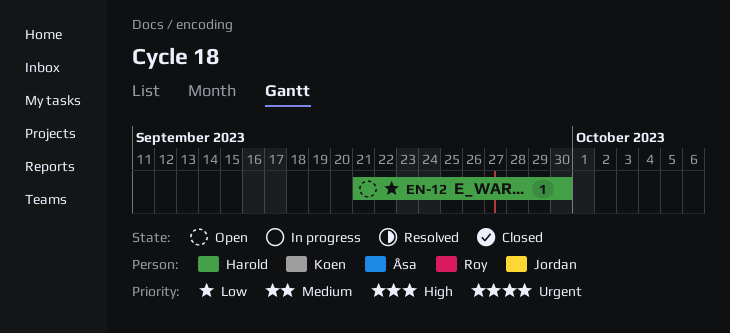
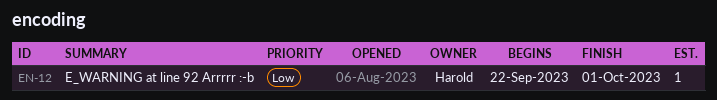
EN-12, start: Sep 21 -> Sep 22
EN-12, due: Sep 30 -> Oct 1

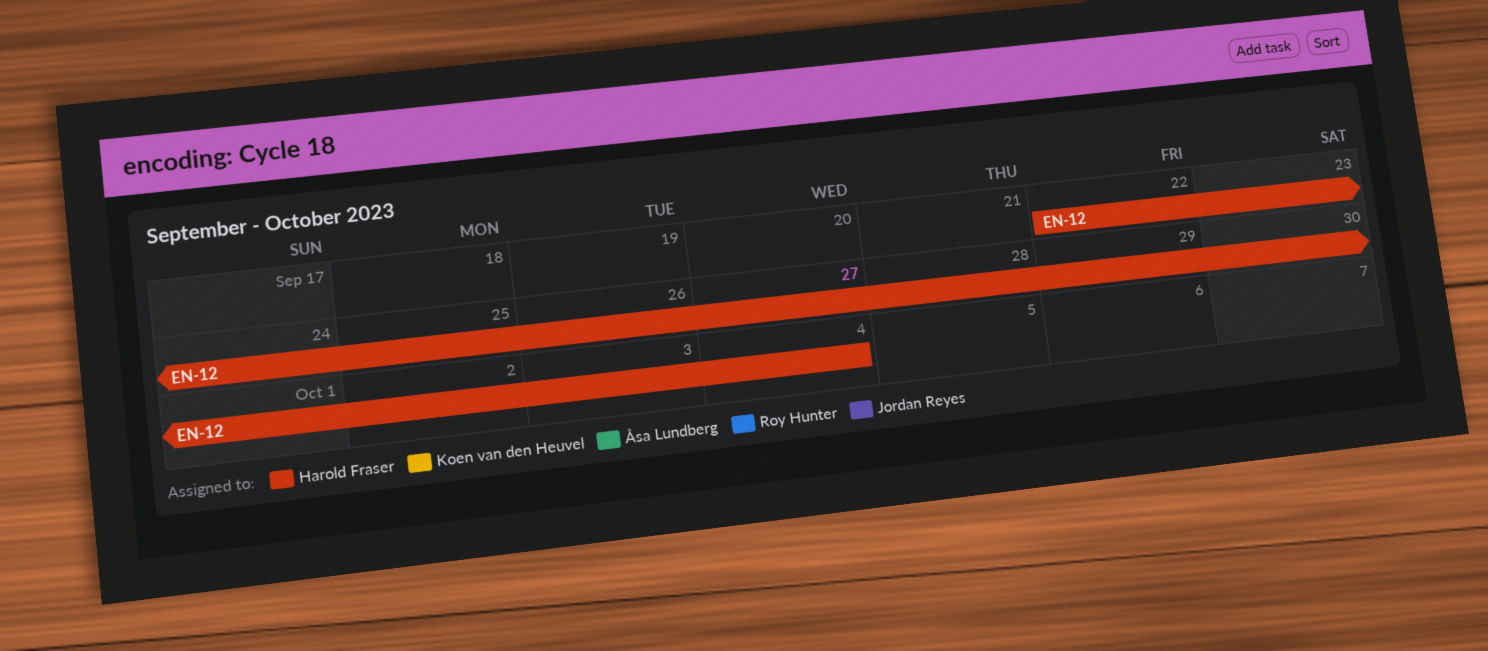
EN-12, due: Oct 1 -> Oct 4

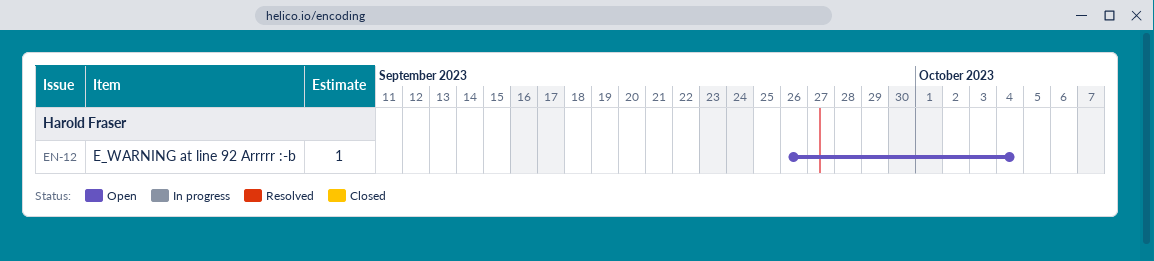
EN-12, start: Sep 22 -> Sep 26

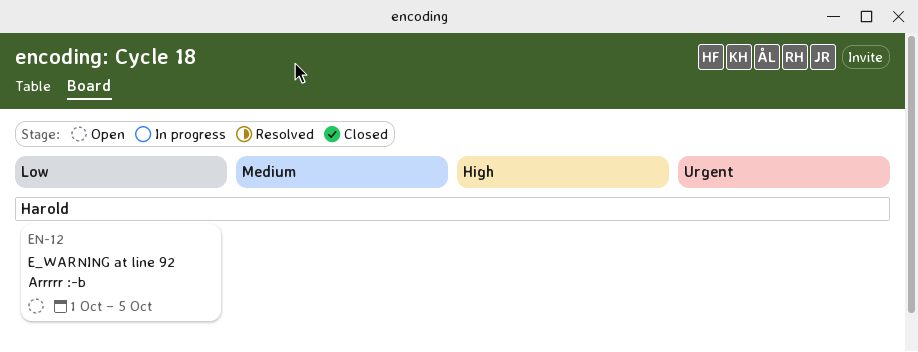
EN-12, start: Sep 26 -> Oct 1
EN-12, due: Oct 4 -> Oct 5

